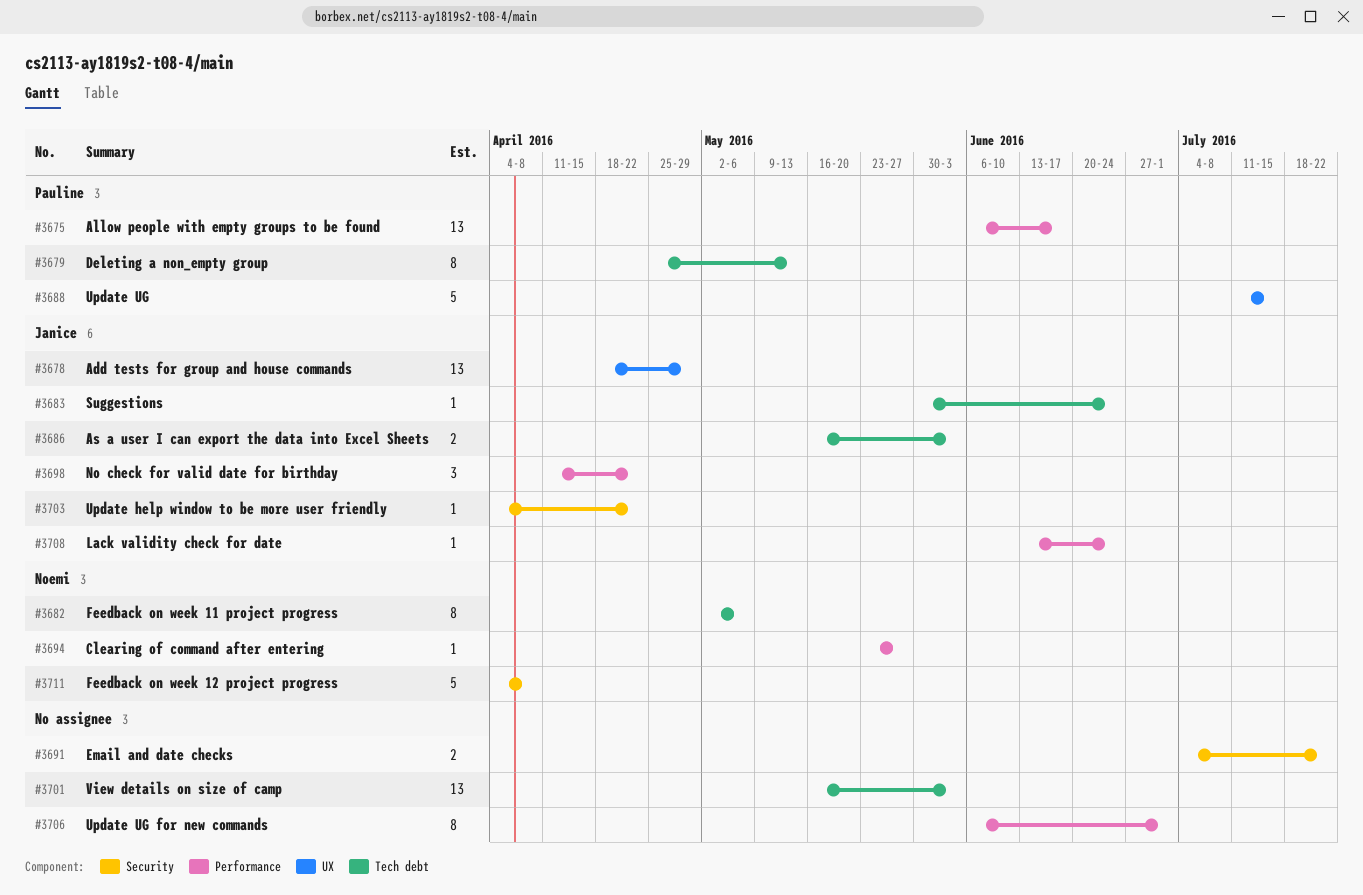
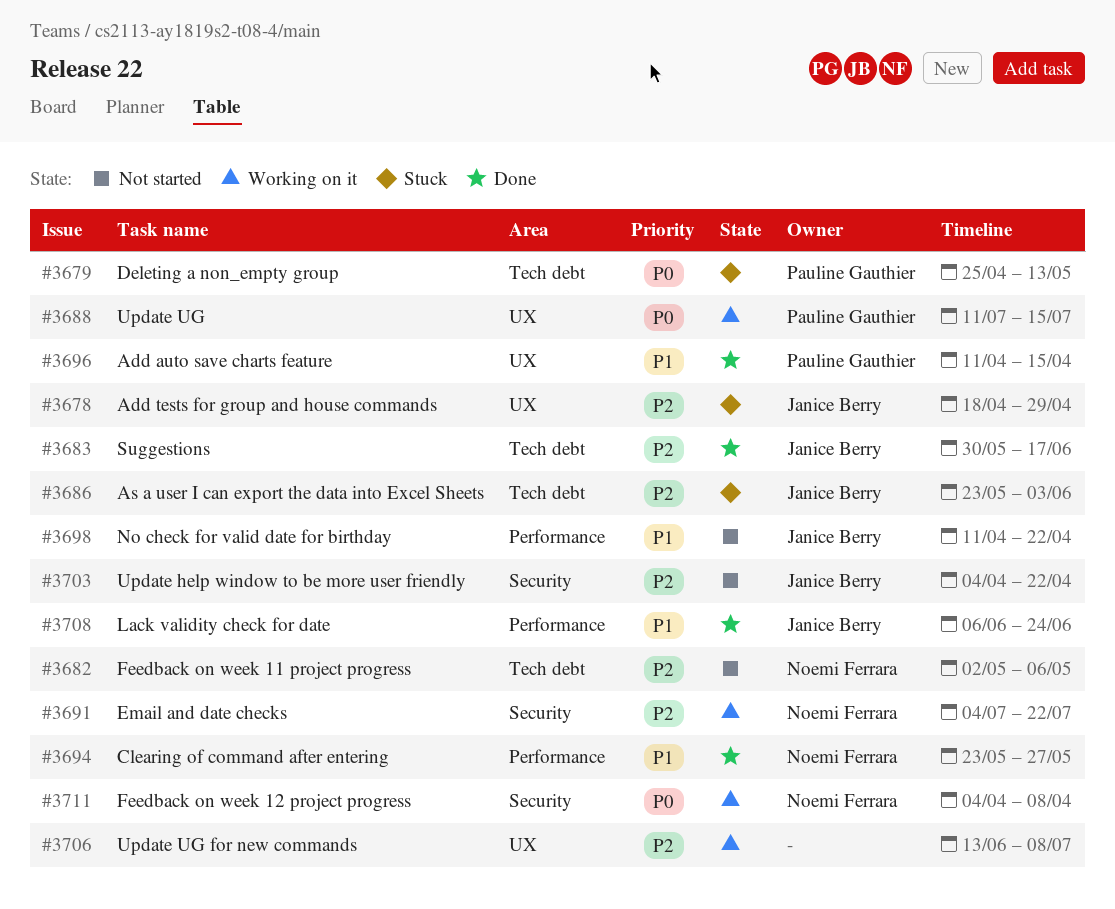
#3675: present -> none
#3683, due: Jun 24 -> Jun 17
#3686, start: May 16 -> May 23
#3691, owner: none -> Noemi Ferrara
#3696: none -> present
#3701: present -> none
#3706, label: Performance -> UX
#3706, start: Jun 6 -> Jun 13
#3706, due: Jul 1 -> Jul 8
#3708, start: Jun 13 -> Jun 6

